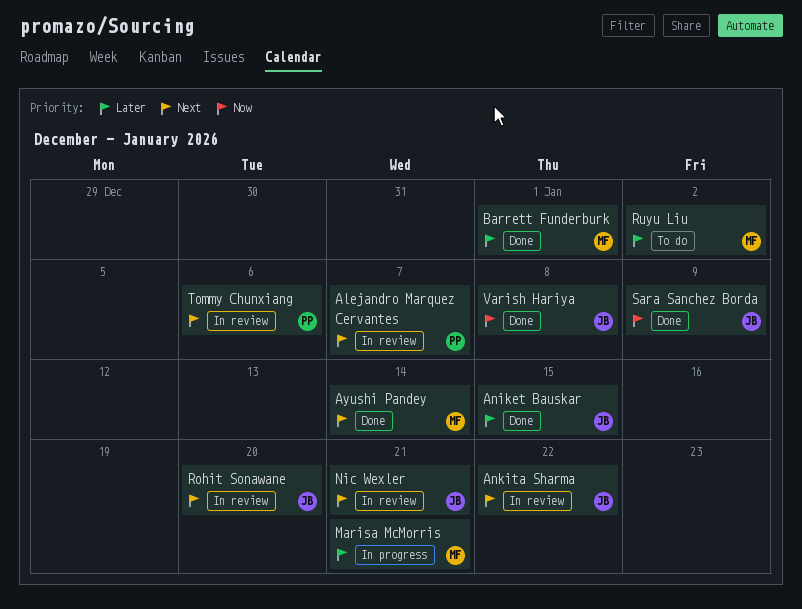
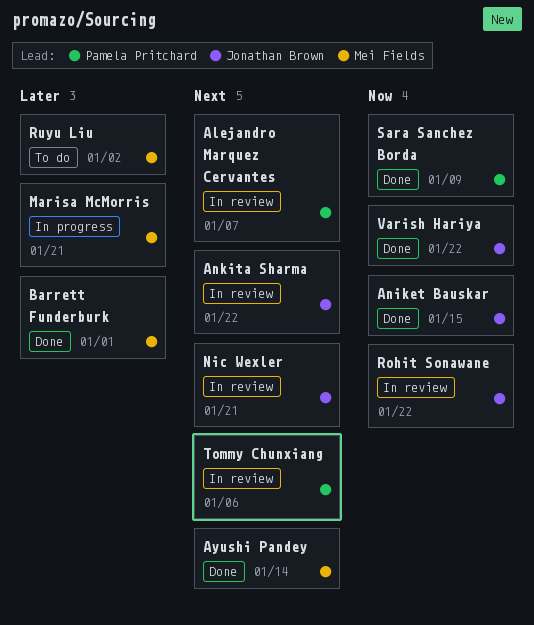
Aniket Bauskar, priority: Later -> Now
Rohit Sonawane, priority: Next -> Now
Rohit Sonawane, due: Jan 20 -> Jan 22
Sara Sanchez Borda, owner: Jonathan Brown -> Pamela Pritchard
Varish Hariya, due: Jan 8 -> Jan 22

